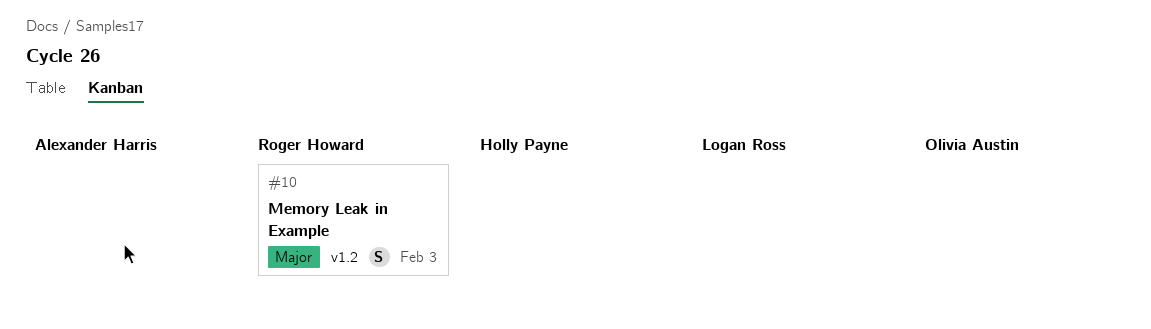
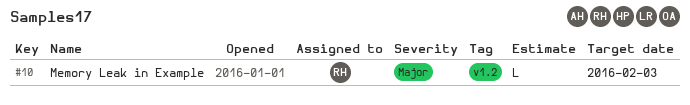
#10, estimate: S -> L

